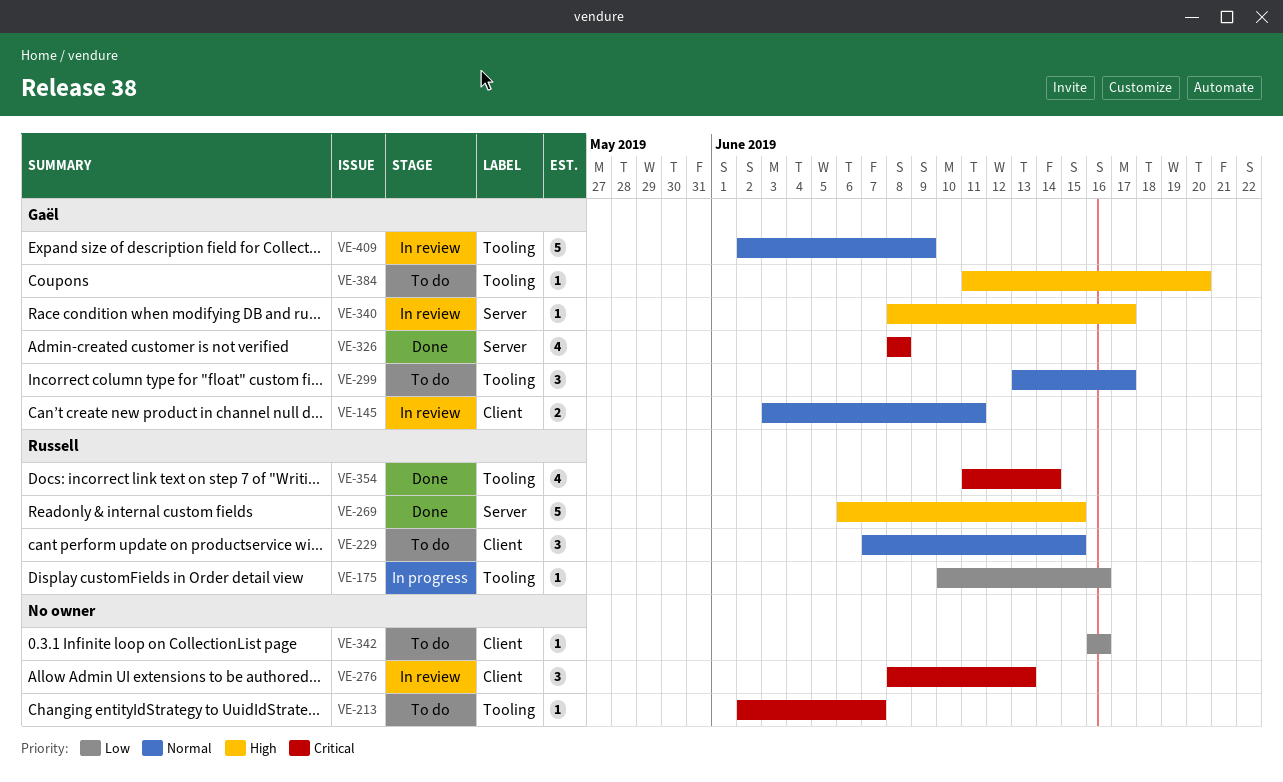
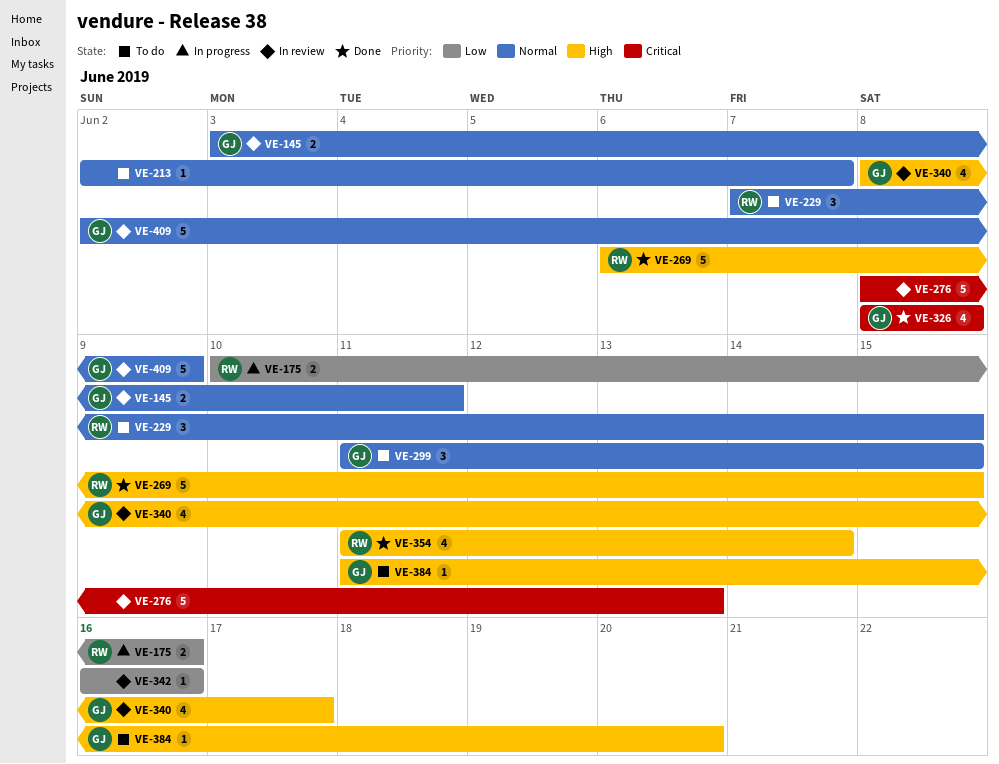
VE-175, estimate: 1 -> 2
VE-213, priority: Critical -> Normal
VE-276, estimate: 3 -> 5
VE-299, start: Jun 13 -> Jun 11
VE-299, due: Jun 17 -> Jun 15
VE-340, estimate: 1 -> 4
VE-342, status: To do -> In review
VE-354, priority: Critical -> High

